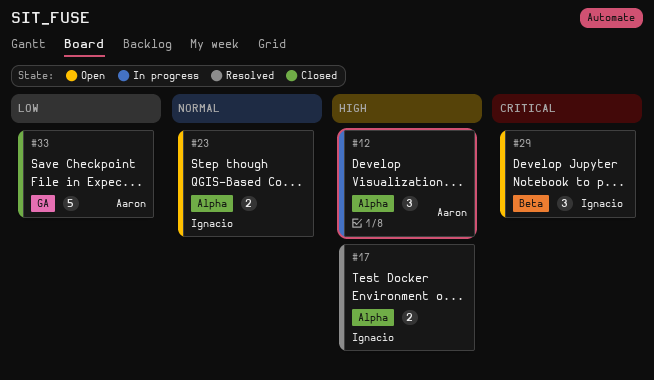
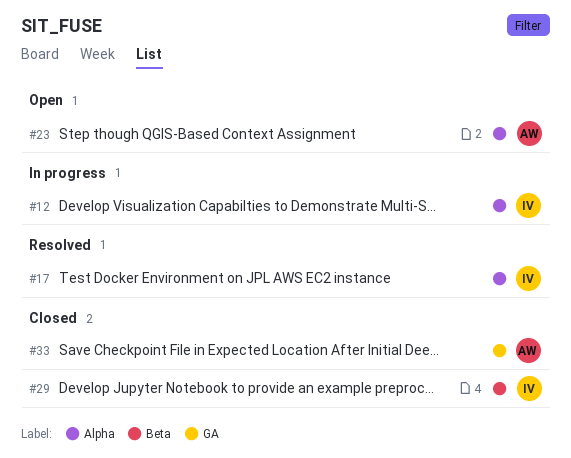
#12, owner: Aaron -> Ignacio
#23, owner: Ignacio -> Aaron
#29, status: Open -> Closed

